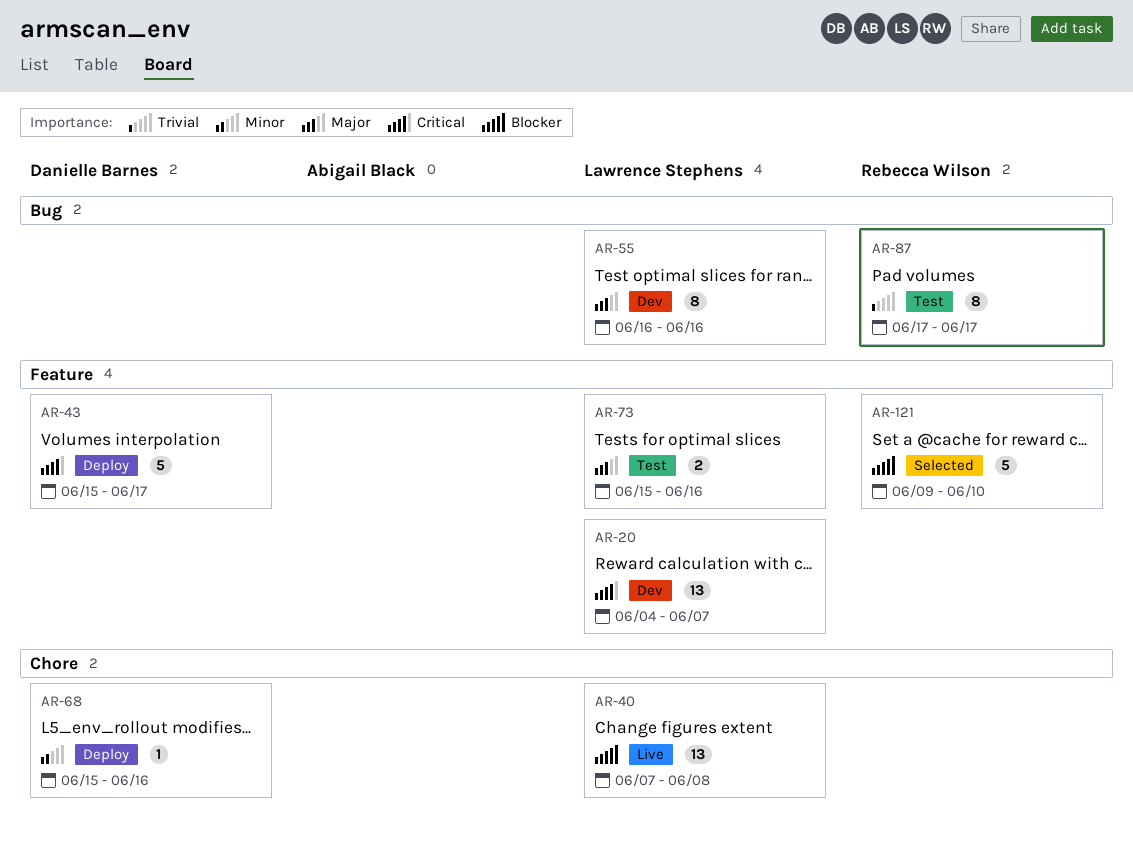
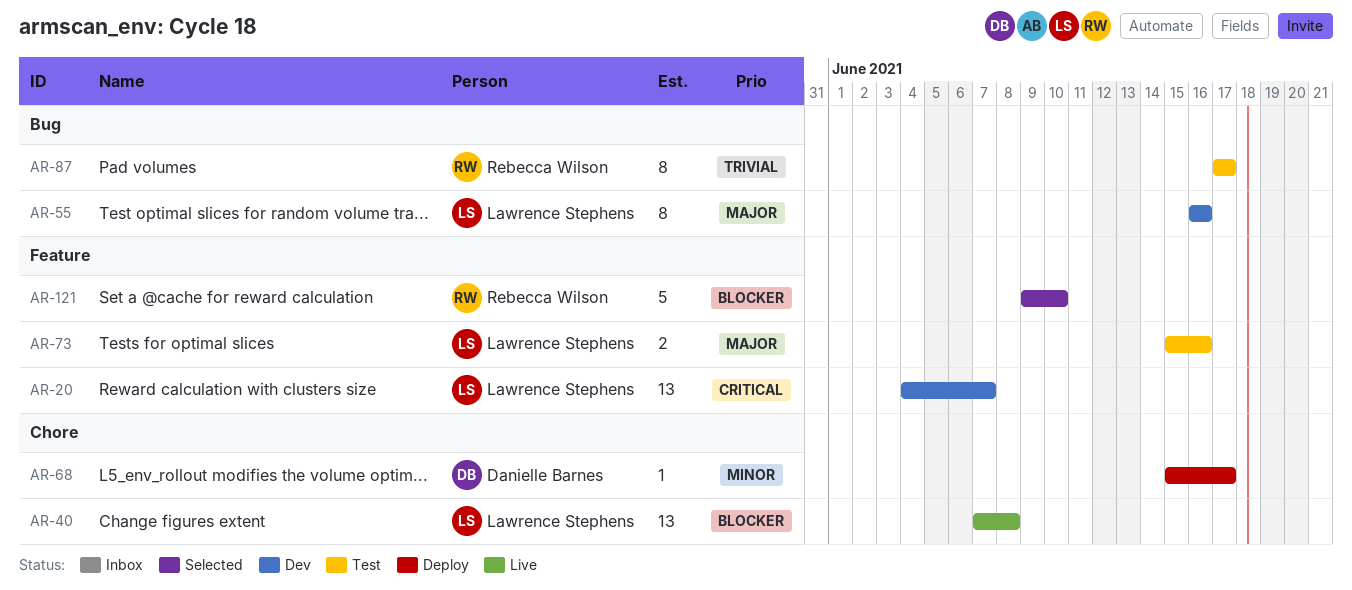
AR-43: present -> none
AR-68, due: Jun 16 -> Jun 17

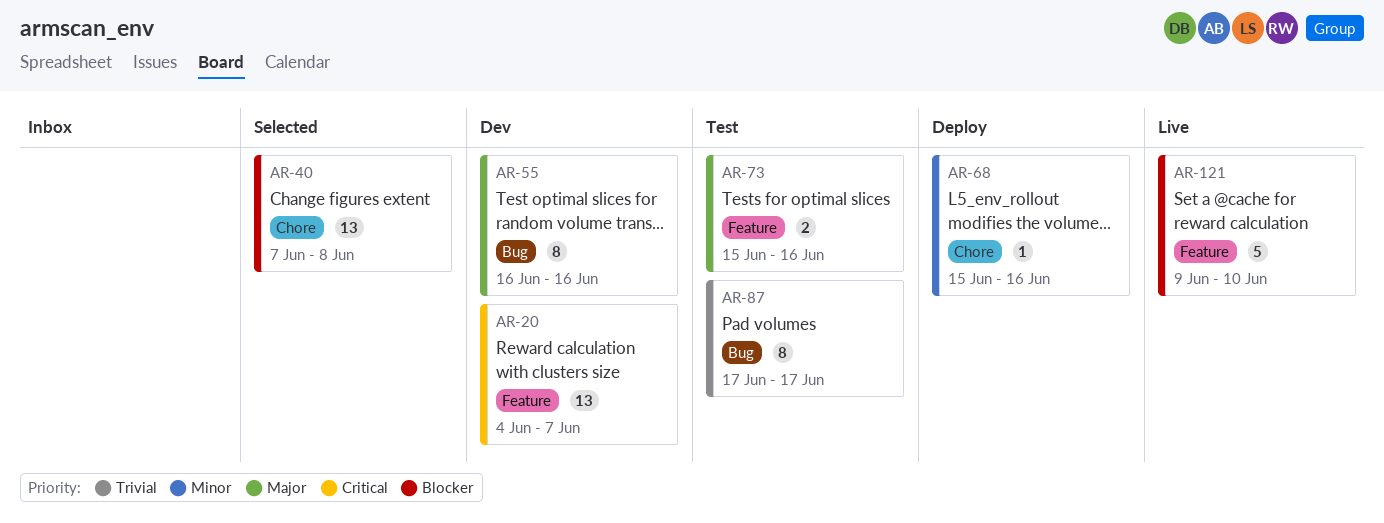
AR-40, status: Live -> Selected
AR-68, due: Jun 17 -> Jun 16
AR-121, status: Selected -> Live

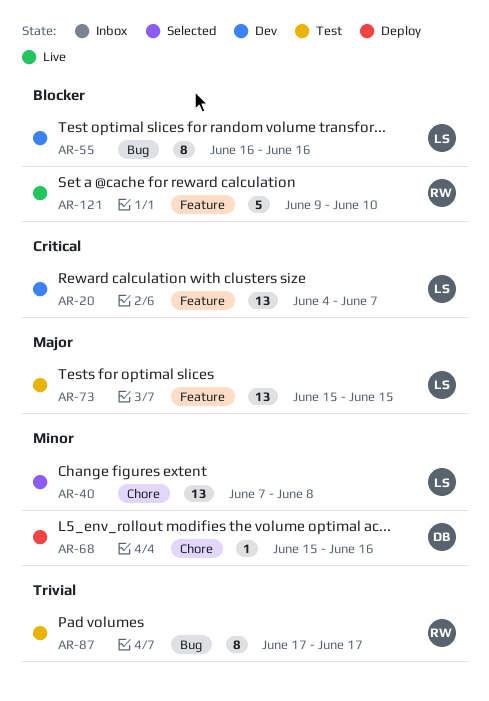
AR-40, priority: Blocker -> Minor
AR-55, priority: Major -> Blocker
AR-73, estimate: 2 -> 13
AR-73, due: Jun 16 -> Jun 15

